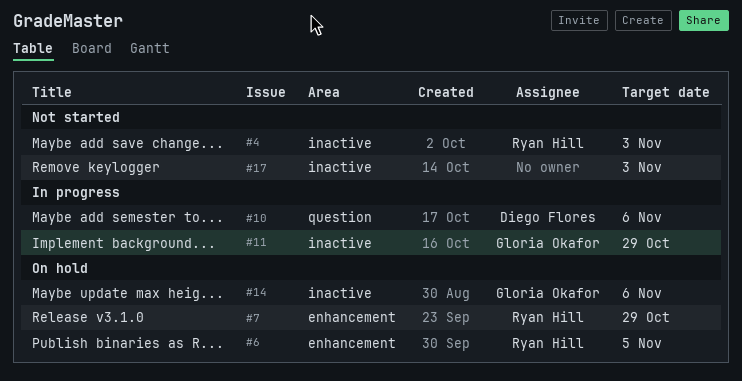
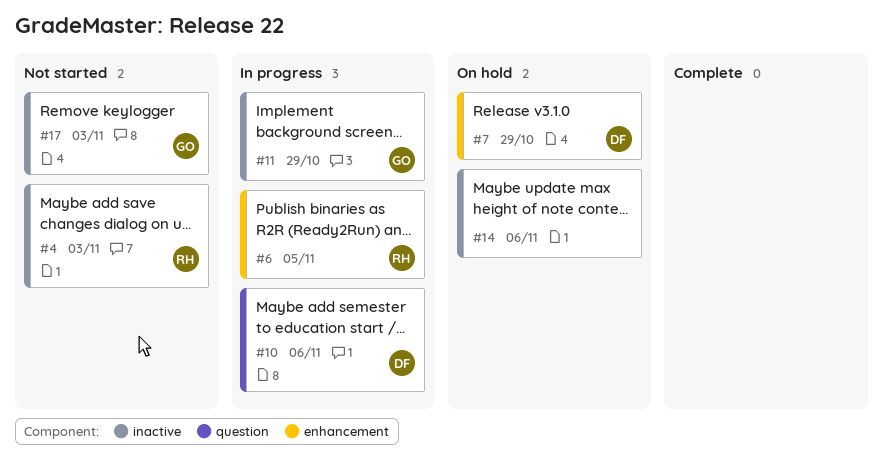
#6, status: On hold -> In progress
#7, owner: Ryan Hill -> Diego Flores
#14, owner: Gloria Okafor -> none
#17, owner: none -> Gloria Okafor

